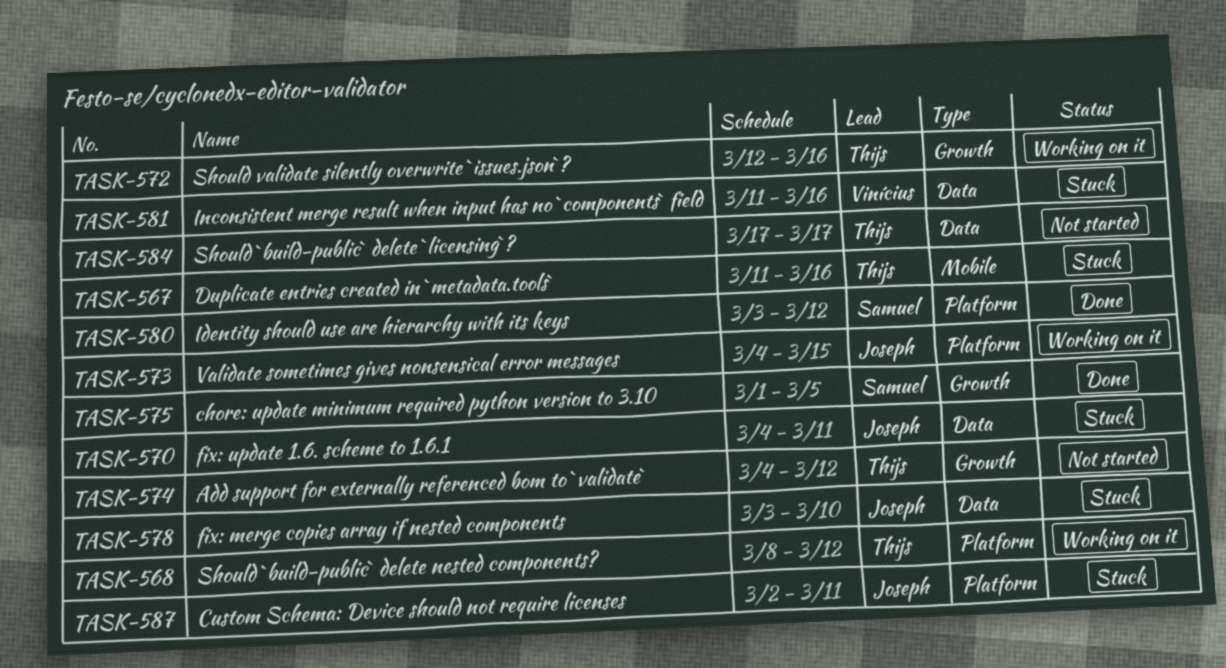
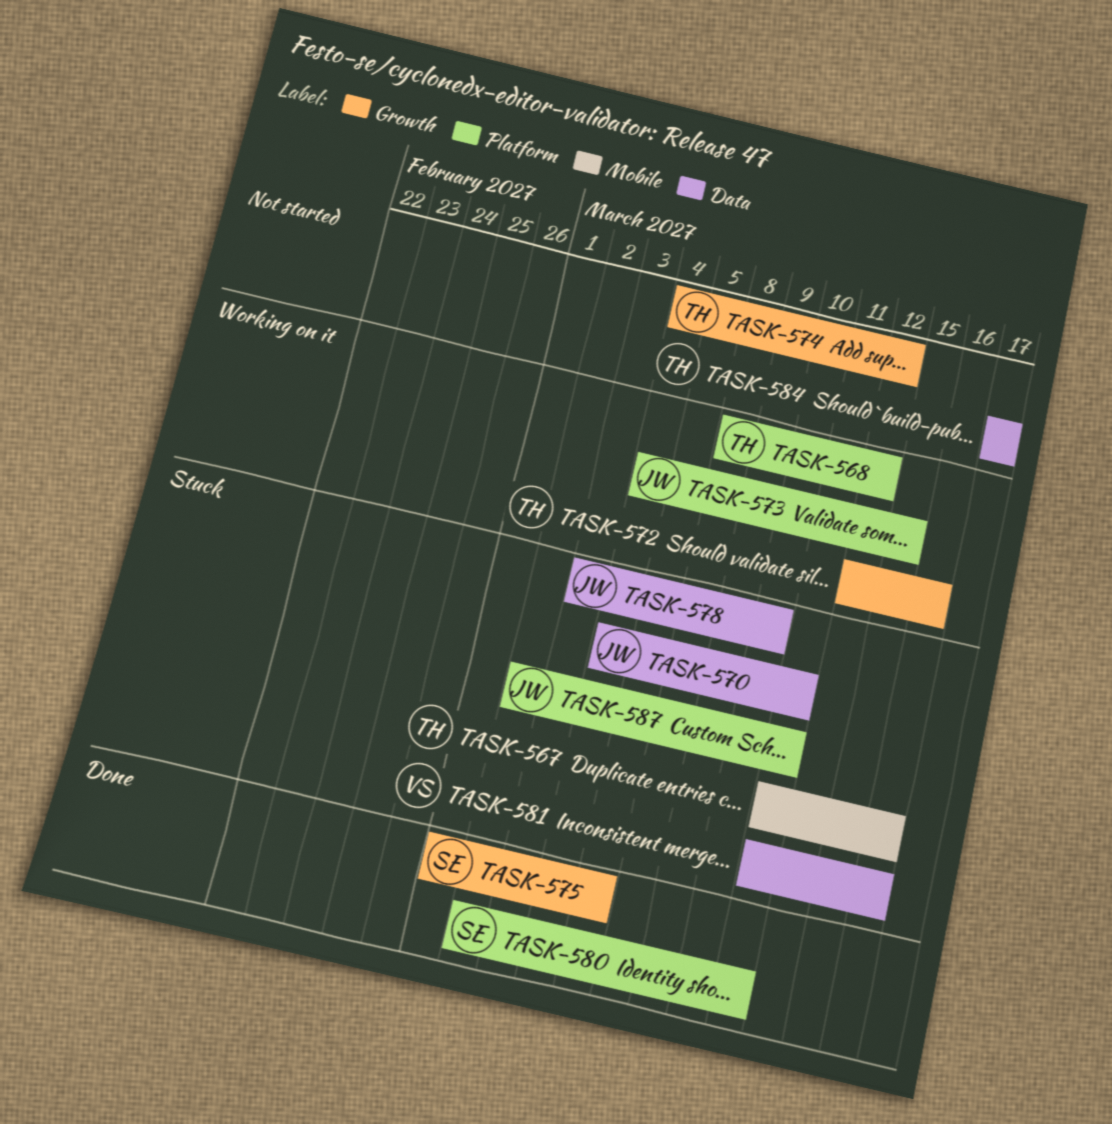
TASK-580, start: Mar 3 -> Mar 2
TASK-580, due: Mar 12 -> Mar 11

